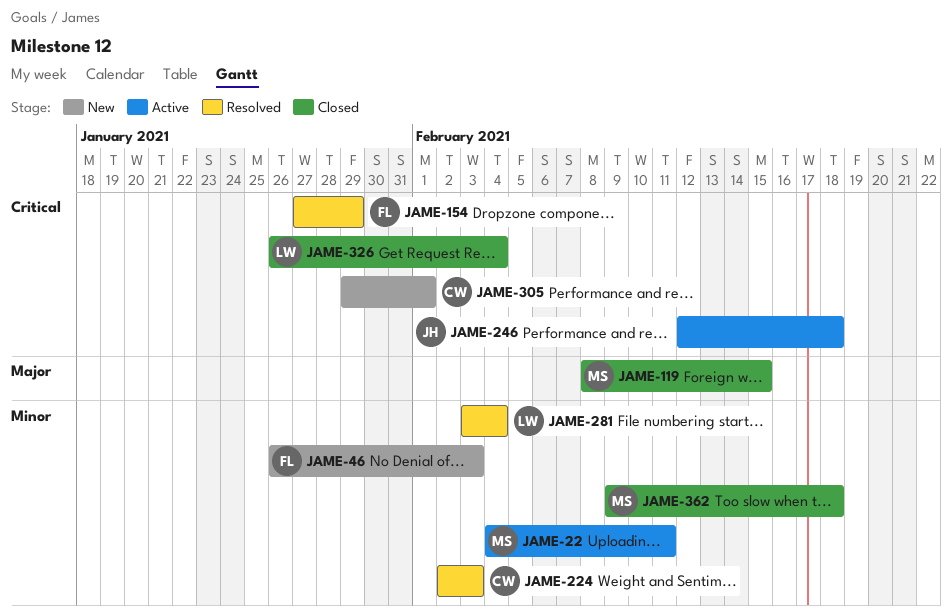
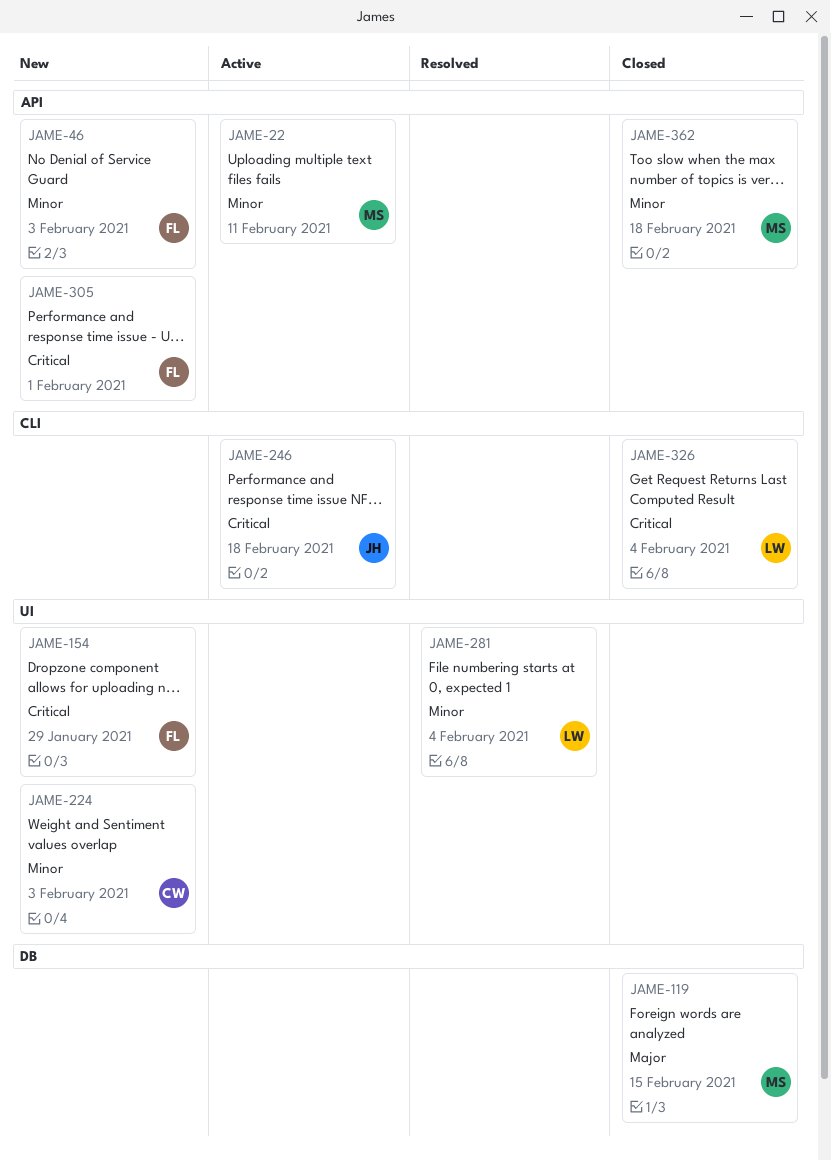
JAME-154, status: Resolved -> New
JAME-224, status: Resolved -> New
JAME-305, owner: CW -> FL

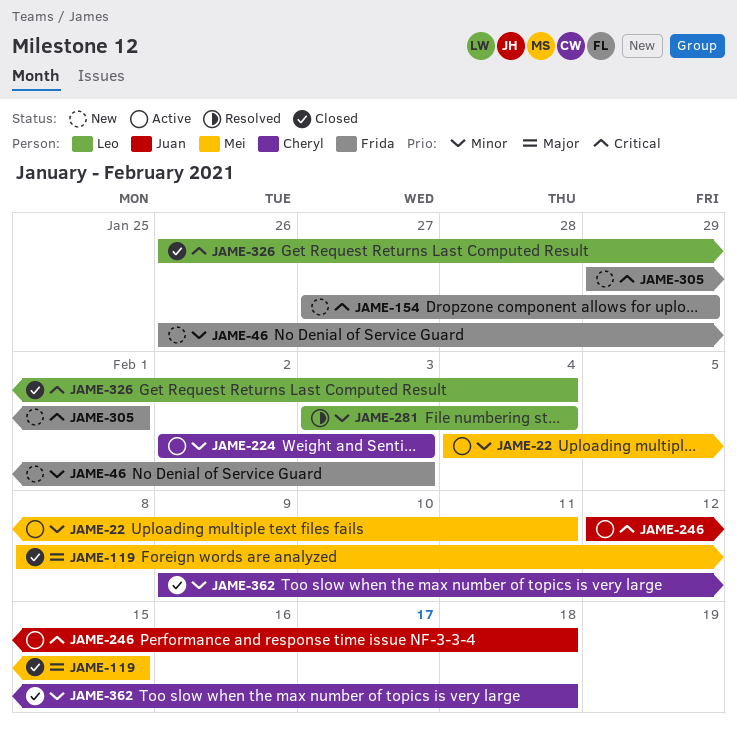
JAME-224, status: New -> Active
JAME-362, owner: Mei -> Cheryl

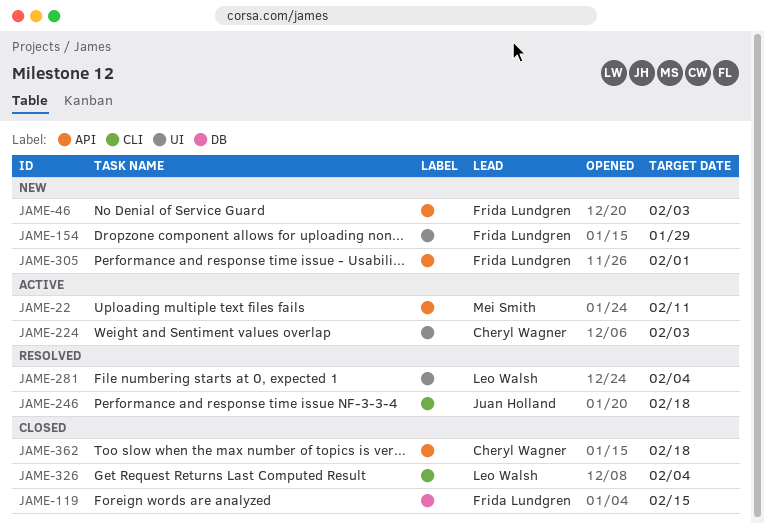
JAME-119, owner: Mei Smith -> Frida Lundgren
JAME-246, status: Active -> Resolved

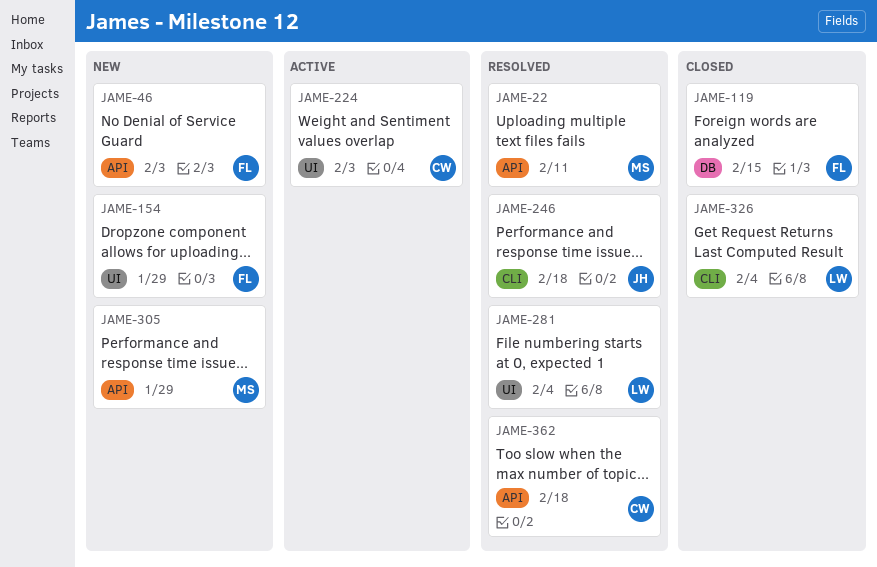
JAME-22, status: Active -> Resolved
JAME-305, owner: Frida Lundgren -> Mei Smith
JAME-305, due: Feb 1 -> Jan 29
JAME-362, status: Closed -> Resolved

